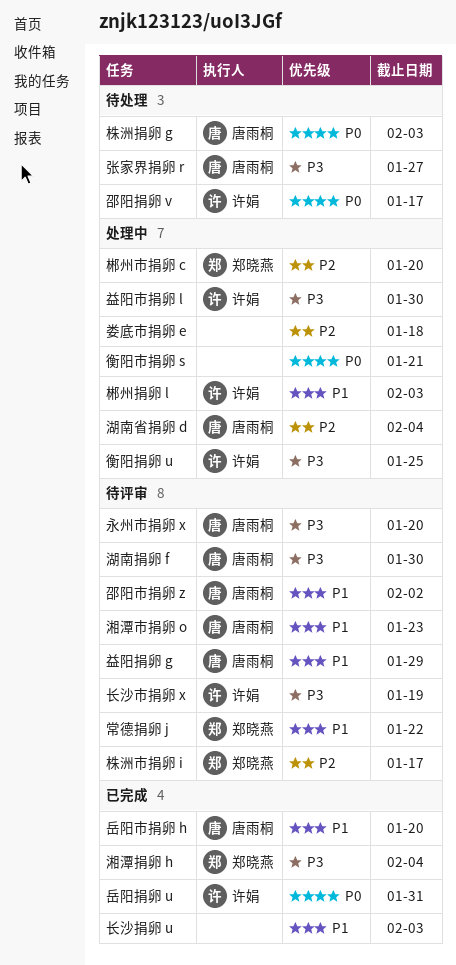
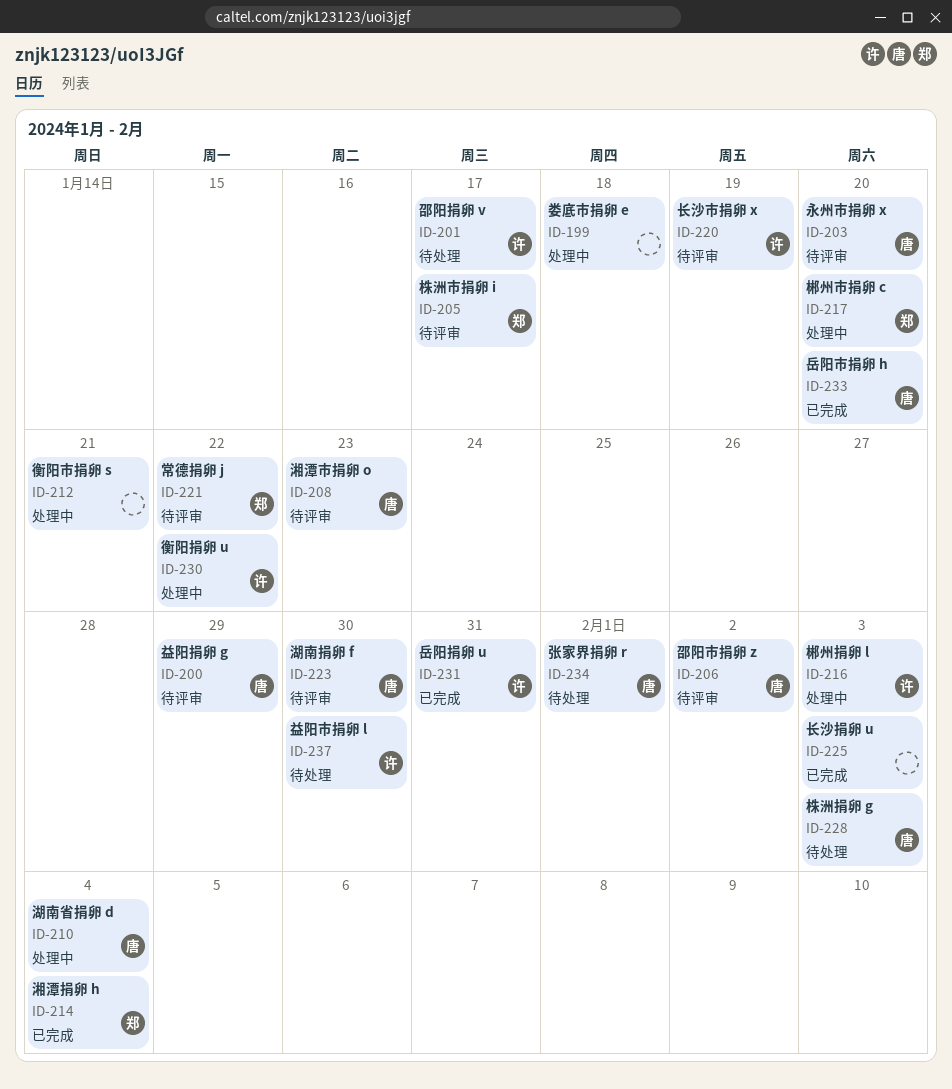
张家界捐卵 r, due: Jan 27 -> Feb 1
益阳市捐卵 l, status: 处理中 -> 待处理
衡阳捐卵 u, due: Jan 25 -> Jan 22

